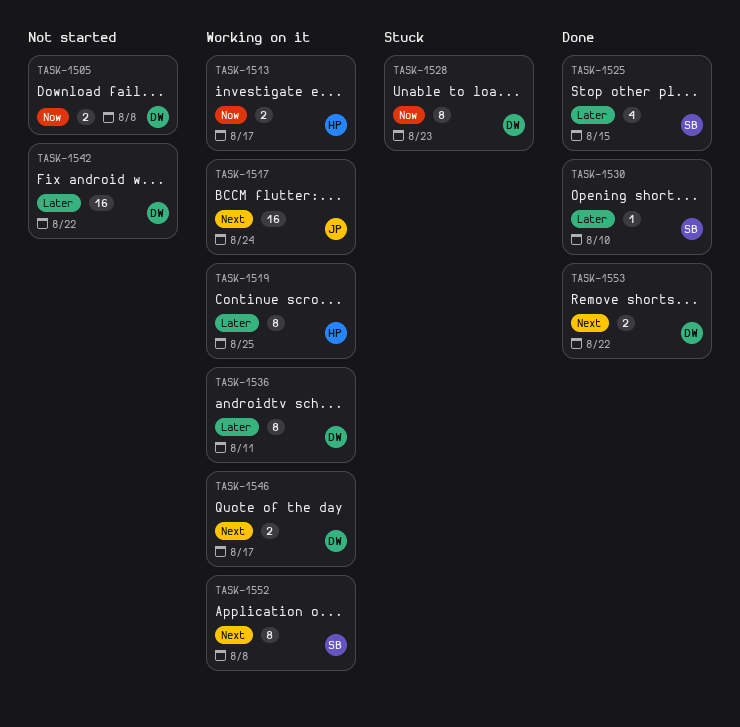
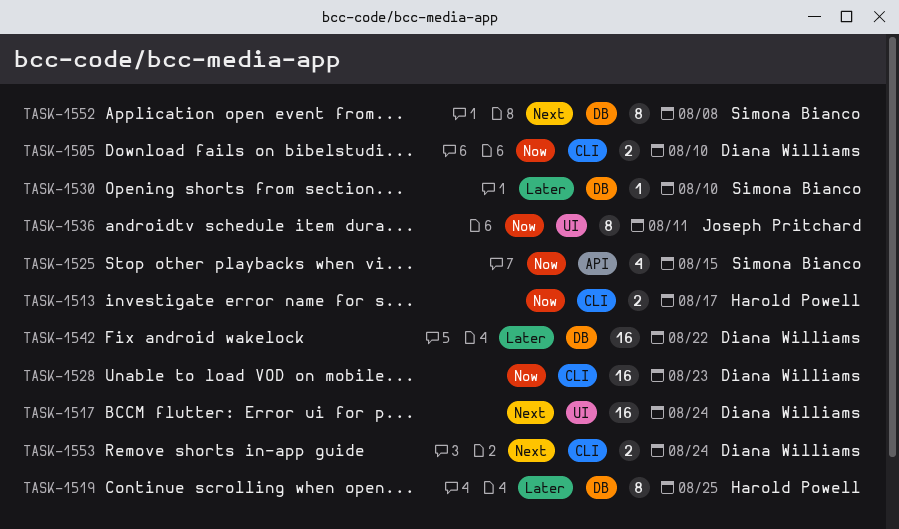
TASK-1505, due: Aug 8 -> Aug 10
TASK-1517, owner: Joseph Pritchard -> Diana Williams
TASK-1525, priority: Later -> Now
TASK-1528, estimate: 8 -> 16
TASK-1536, owner: Diana Williams -> Joseph Pritchard
TASK-1536, priority: Later -> Now
TASK-1546: present -> none
TASK-1553, due: Aug 22 -> Aug 24

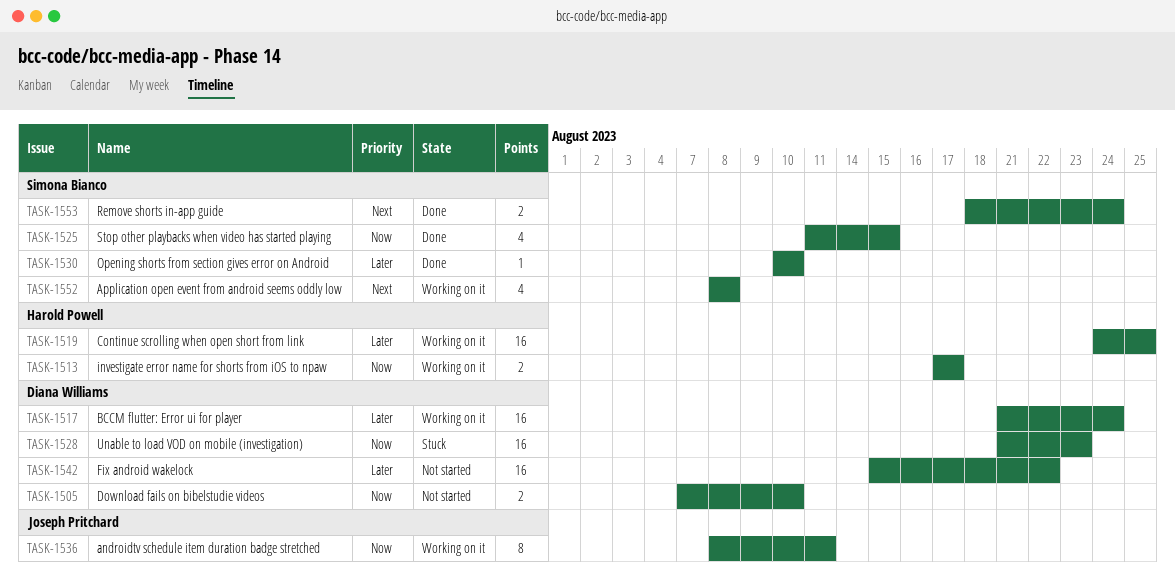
TASK-1517, priority: Next -> Later
TASK-1519, estimate: 8 -> 16
TASK-1552, estimate: 8 -> 4
TASK-1553, owner: Diana Williams -> Simona Bianco

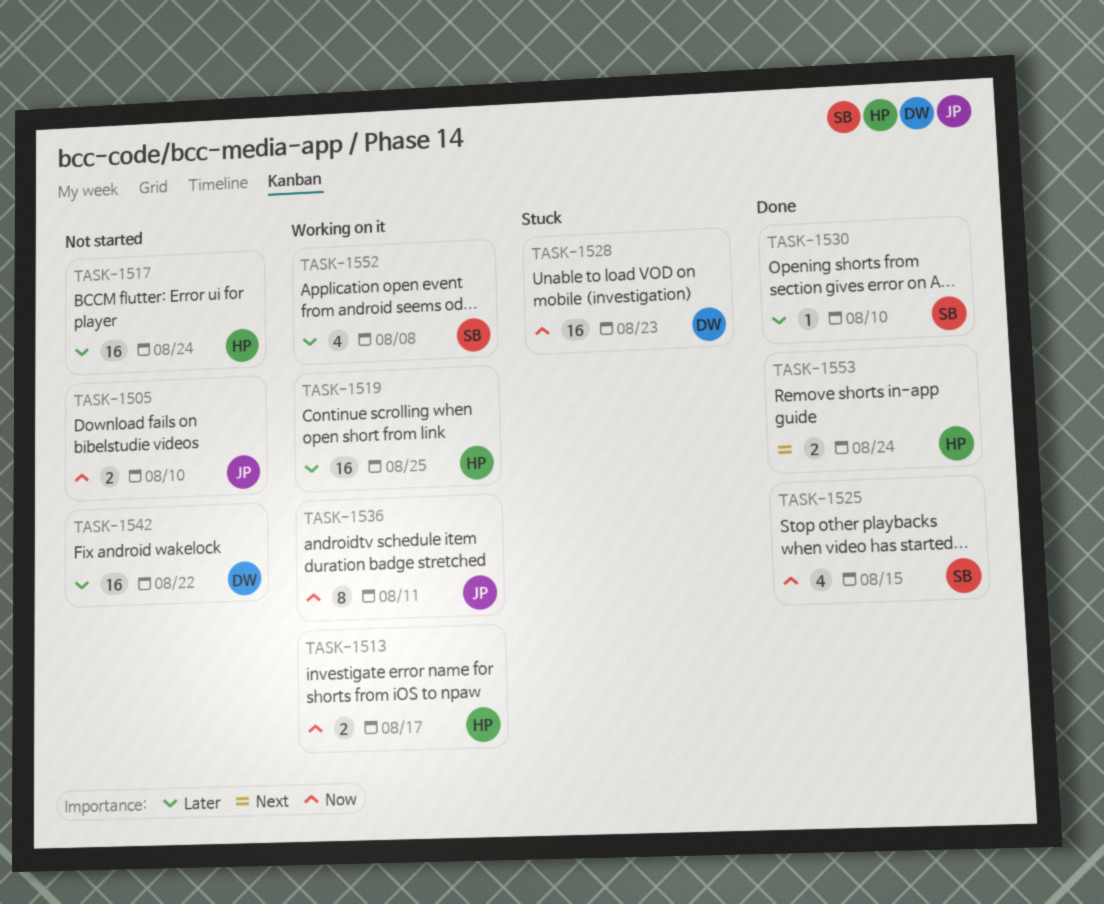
TASK-1505, owner: Diana Williams -> Joseph Pritchard
TASK-1517, status: Working on it -> Not started
TASK-1517, owner: Diana Williams -> Harold Powell
TASK-1552, priority: Next -> Later
TASK-1553, owner: Simona Bianco -> Harold Powell

